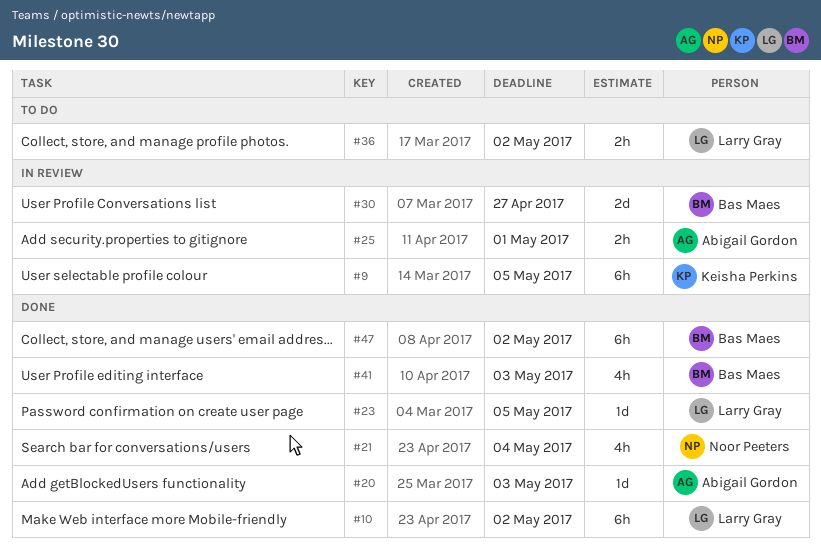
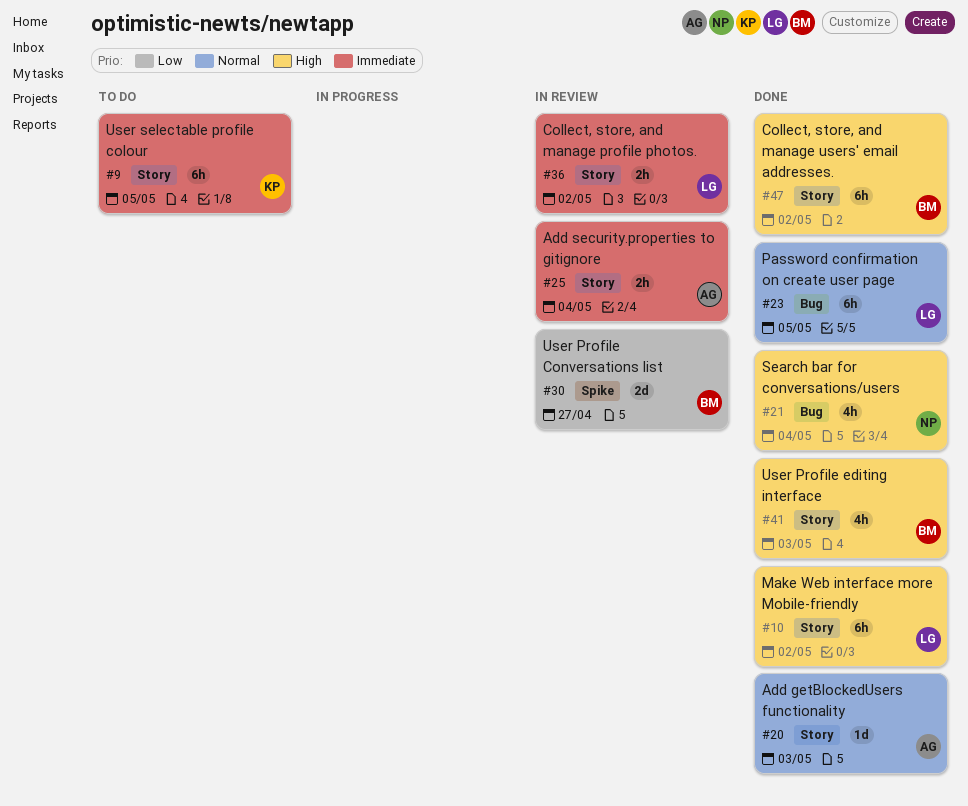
#9, status: In review -> To do
#23, estimate: 1d -> 6h
#25, due: May 1 -> May 4
#36, status: To do -> In review

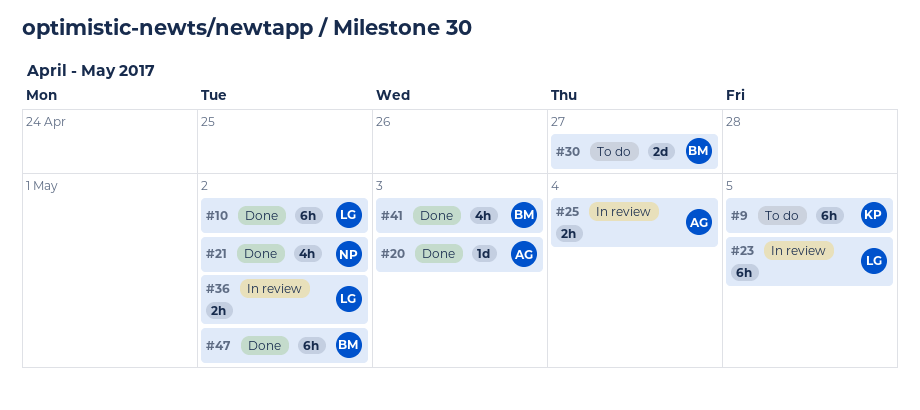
#21, due: May 4 -> May 2
#23, status: Done -> In review
#30, status: In review -> To do

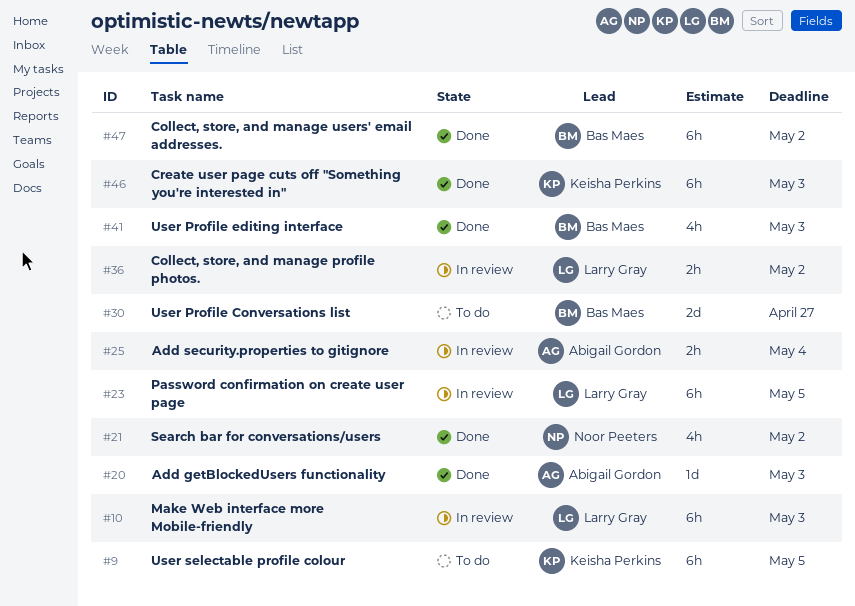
#10, status: Done -> In review
#10, due: May 2 -> May 3
#46: none -> present

